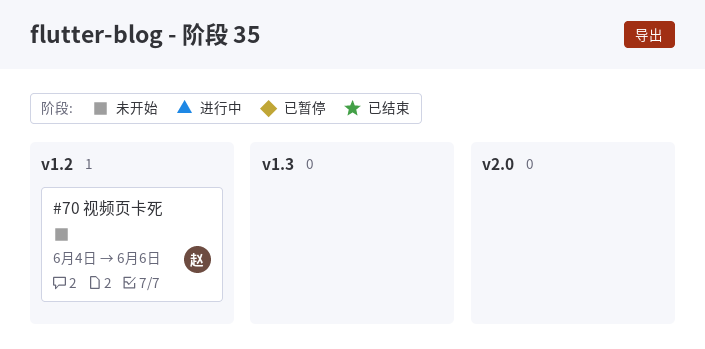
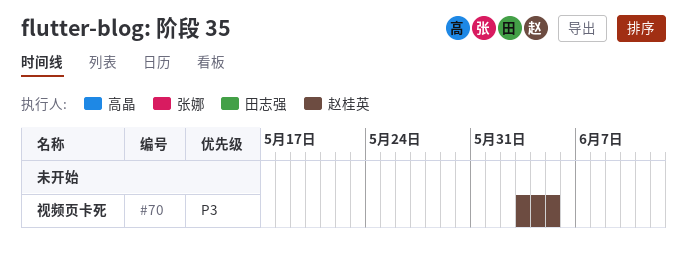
#70, start: Jun 4 -> Jun 3
#70, due: Jun 6 -> Jun 5

